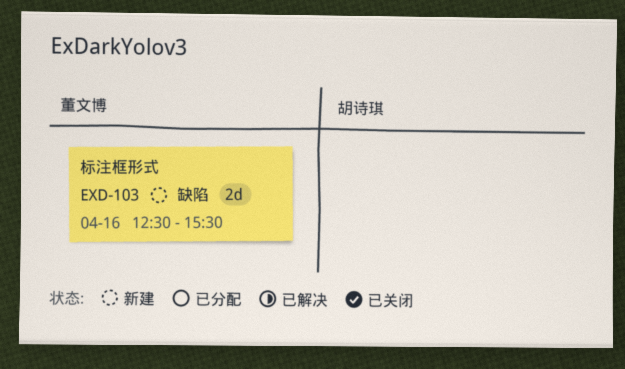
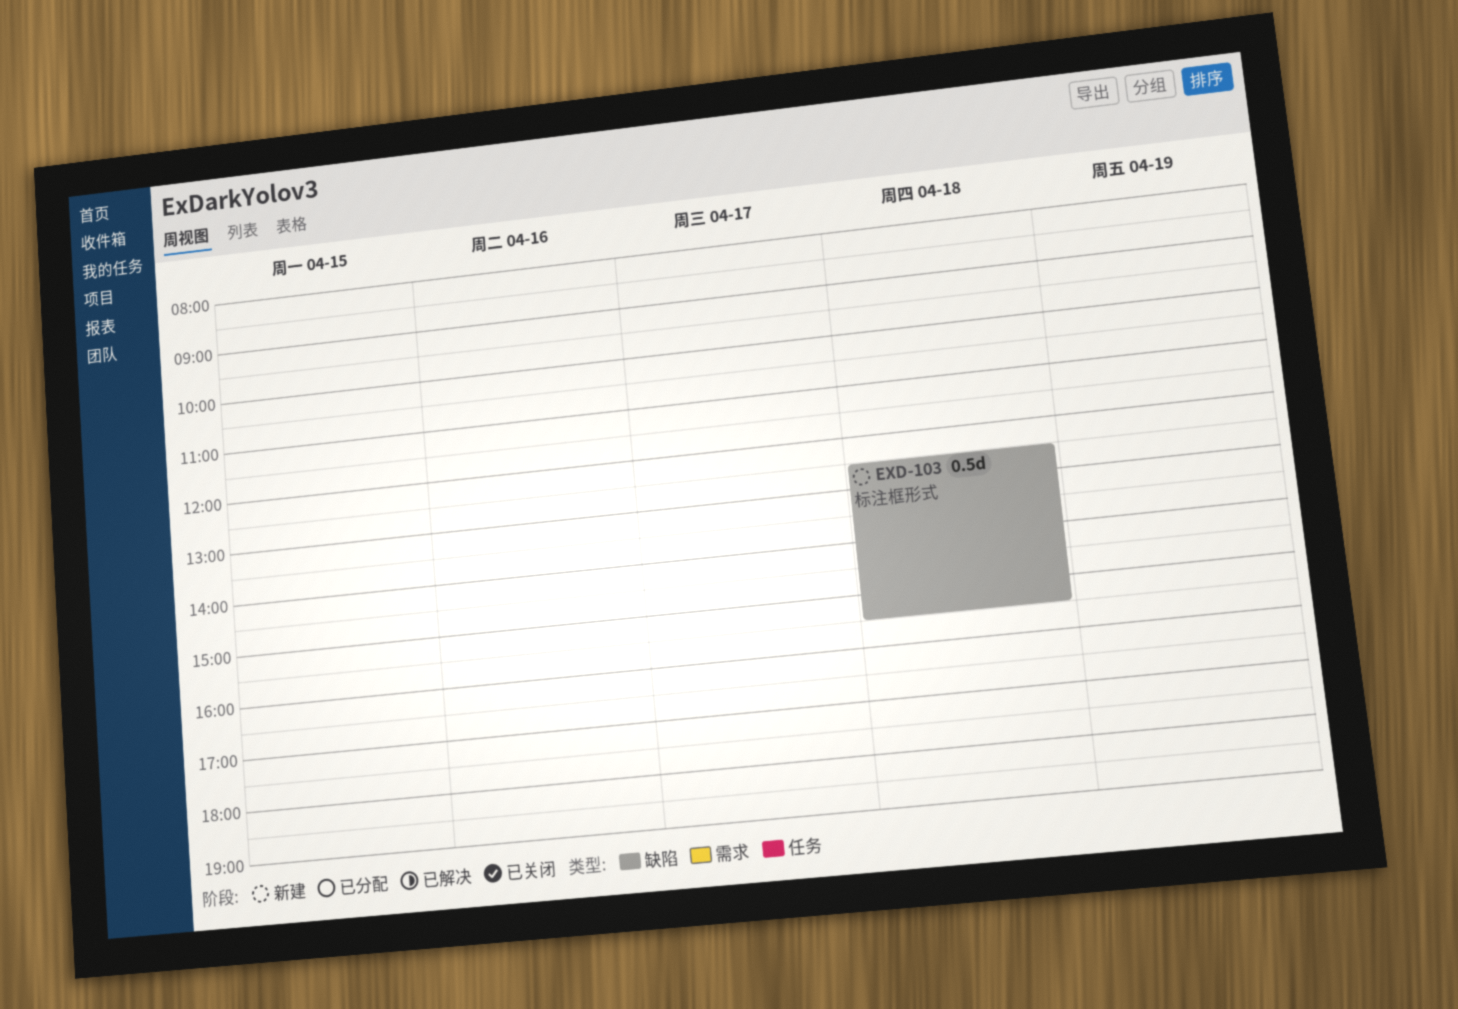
EXD-103, estimate: 2d -> 0.5d
EXD-103, day: Apr 16 -> Apr 18

